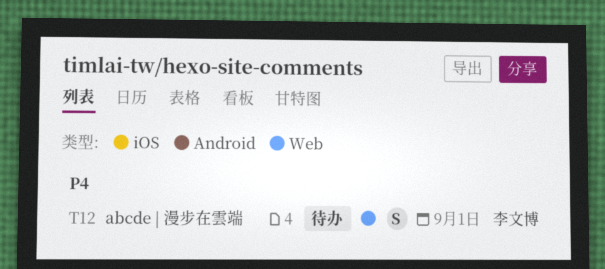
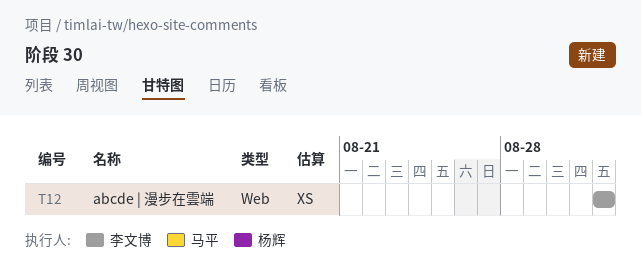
T12, estimate: S -> XS

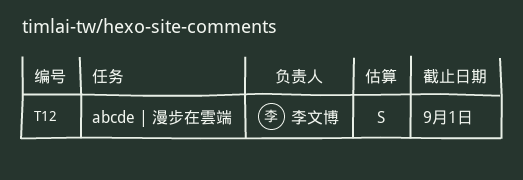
T12, estimate: XS -> S

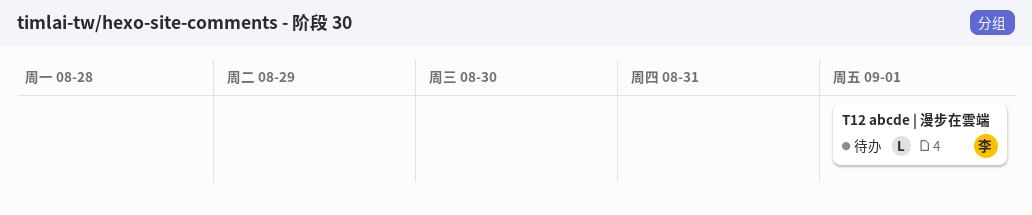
T12, estimate: S -> L

